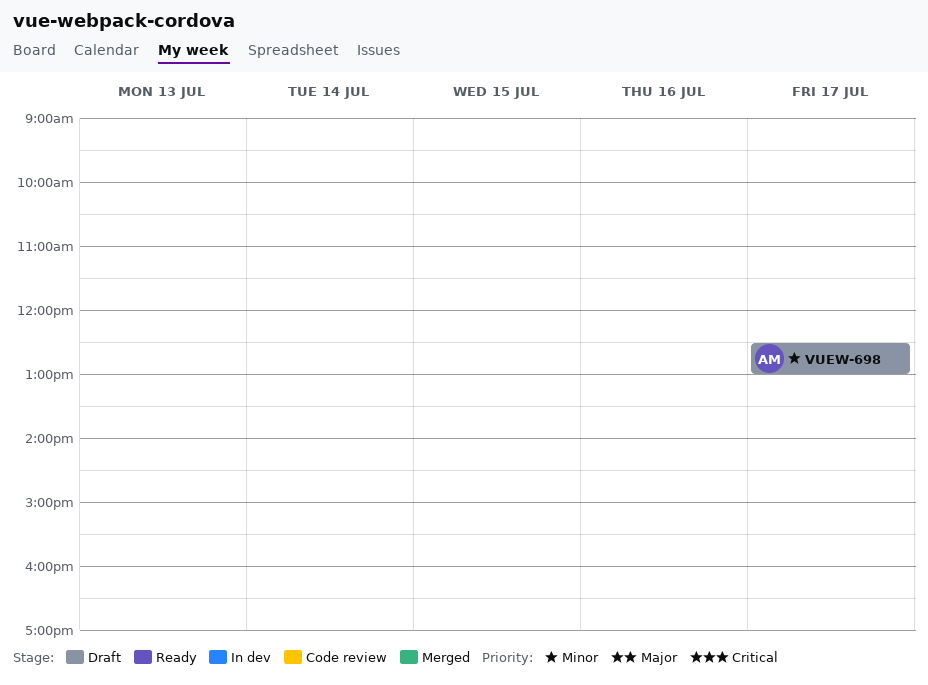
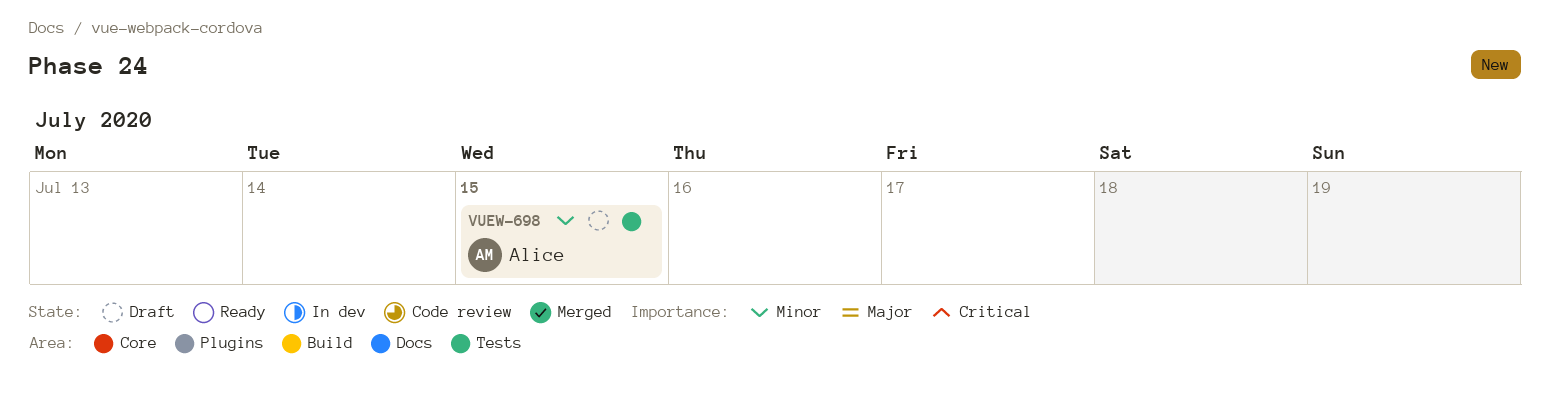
VUEW-698, day: Jul 17 -> Jul 15

